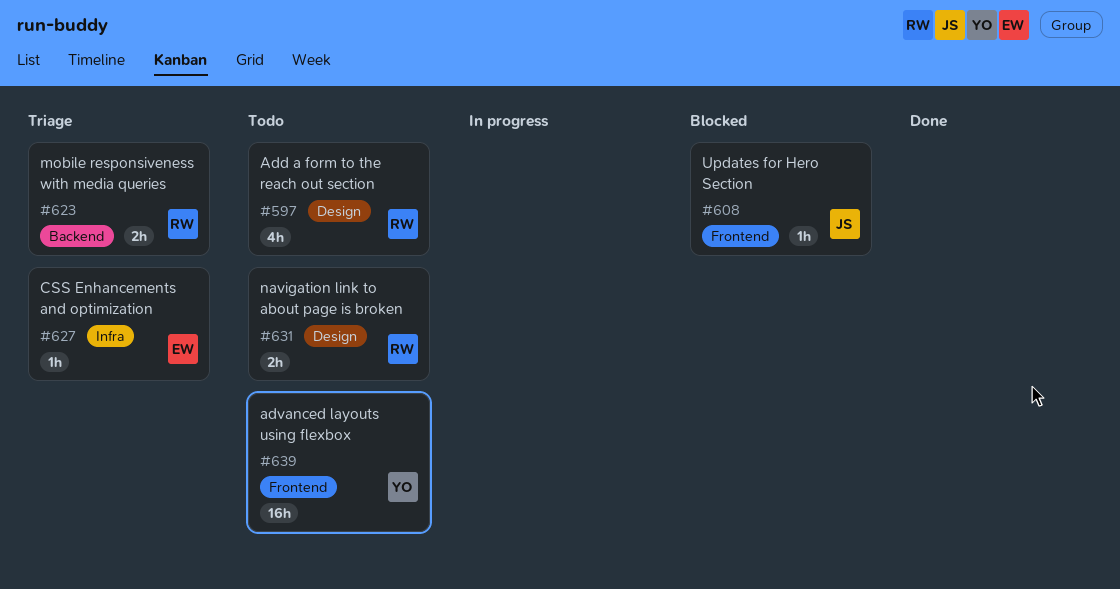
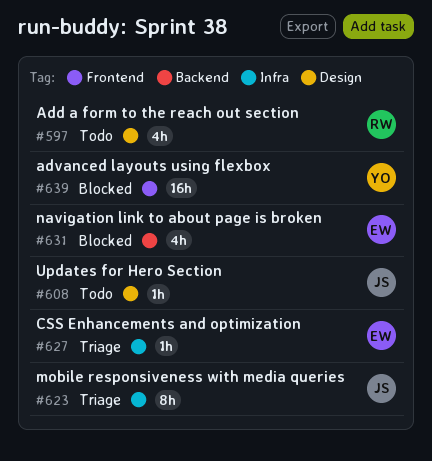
#608, status: Blocked -> Todo
#608, label: Frontend -> Design
#623, owner: RW -> JS
#623, label: Backend -> Infra
#623, estimate: 2h -> 8h
#631, status: Todo -> Blocked
#631, owner: RW -> EW
#631, label: Design -> Backend
#631, estimate: 2h -> 4h
#639, status: Todo -> Blocked

